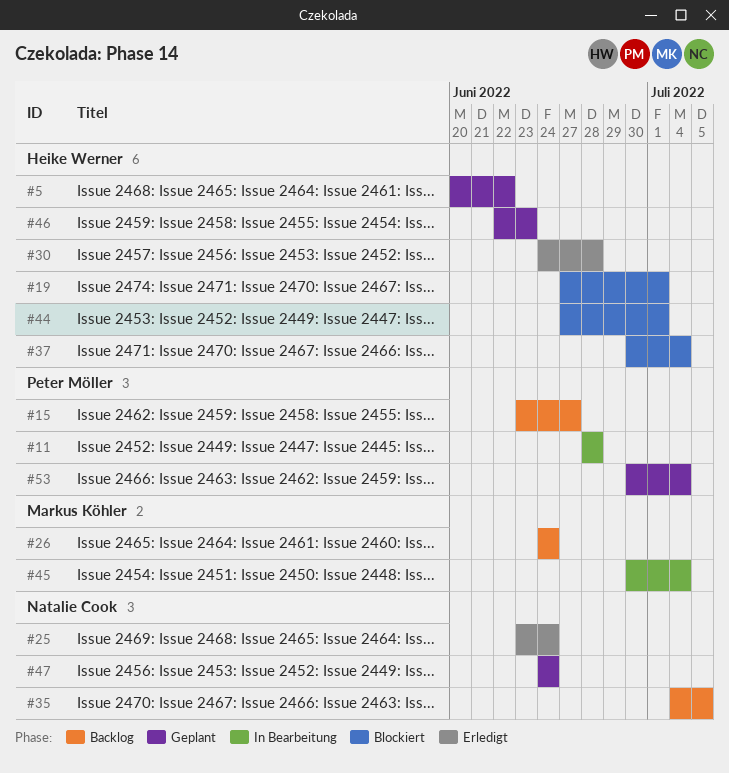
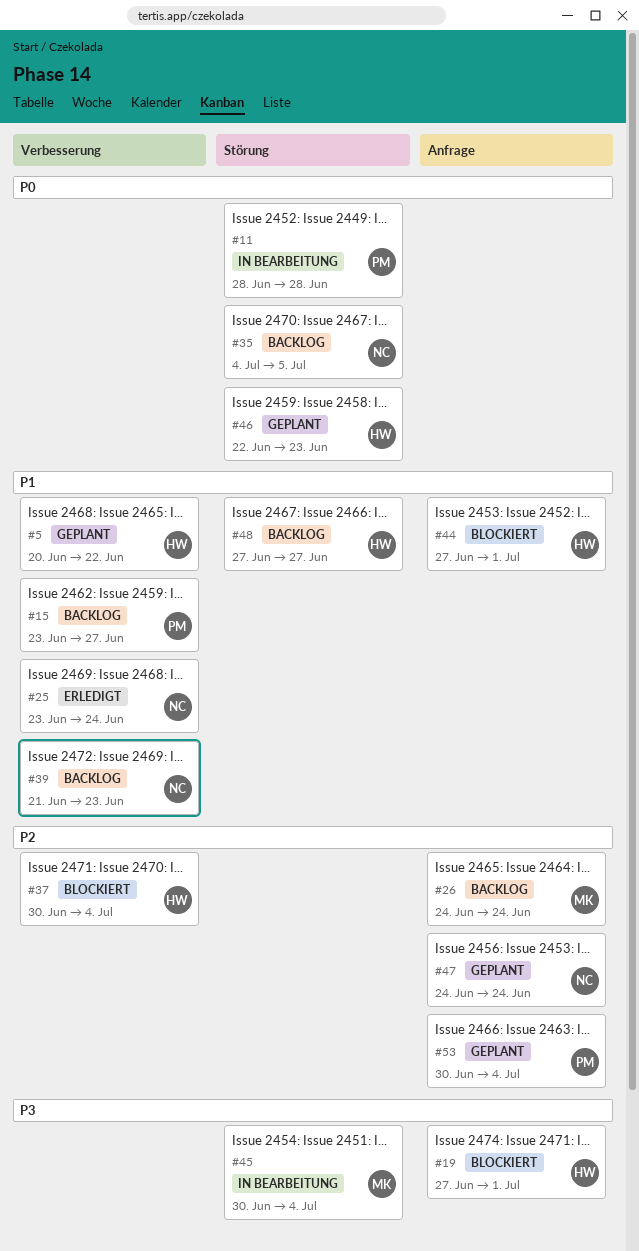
#30: present -> none
#39: none -> present
#48: none -> present

